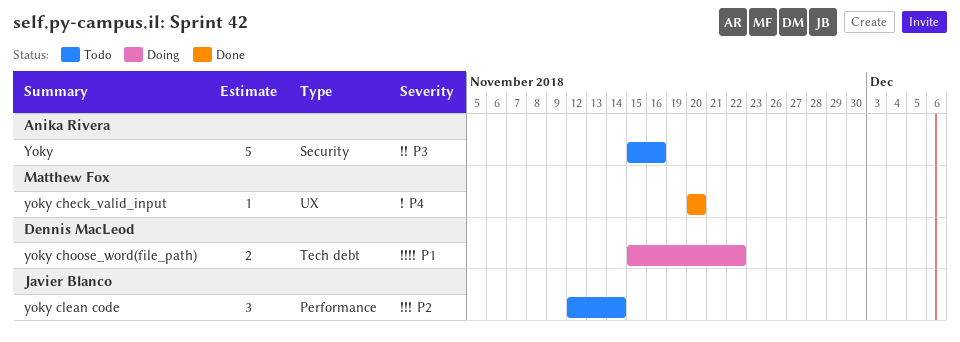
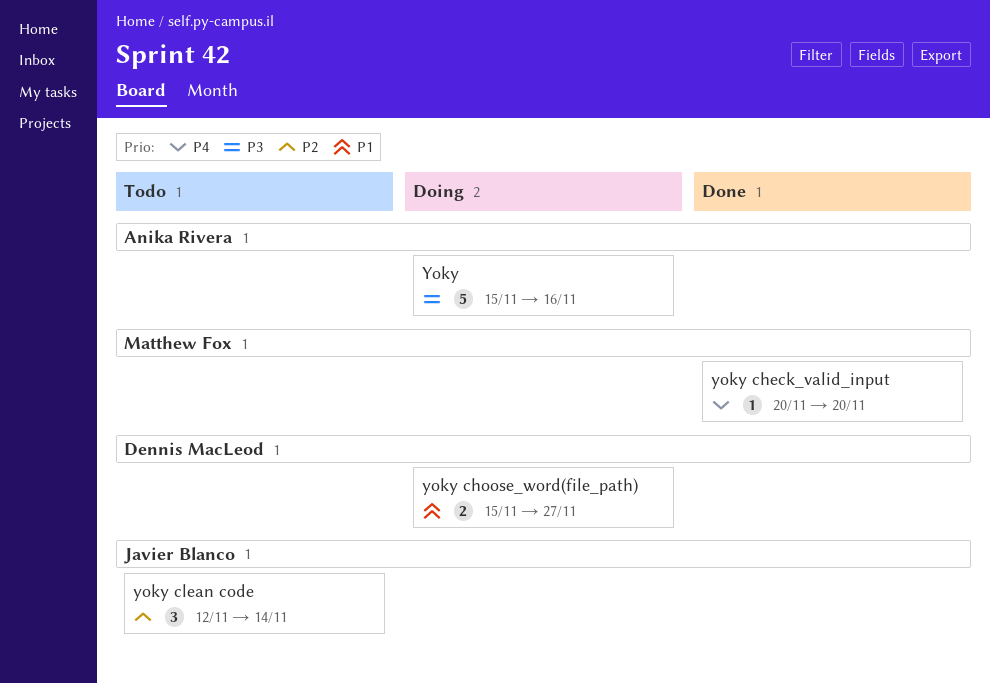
Yoky, status: Todo -> Doing
yoky choose_word(file_path), due: Nov 22 -> Nov 27

